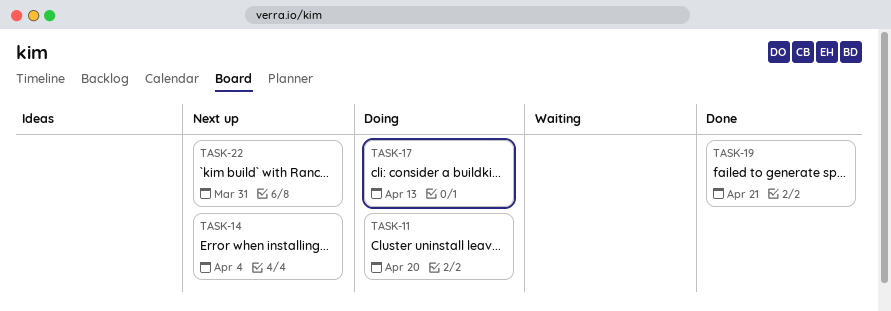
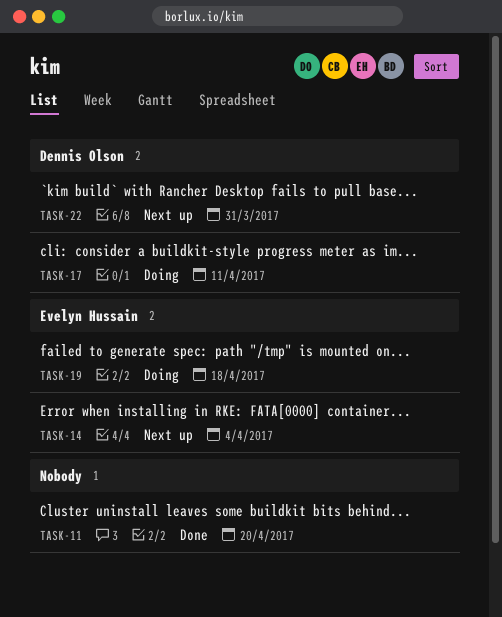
TASK-11, status: Doing -> Done
TASK-17, due: Apr 13 -> Apr 11
TASK-19, status: Done -> Doing
TASK-19, due: Apr 21 -> Apr 18

